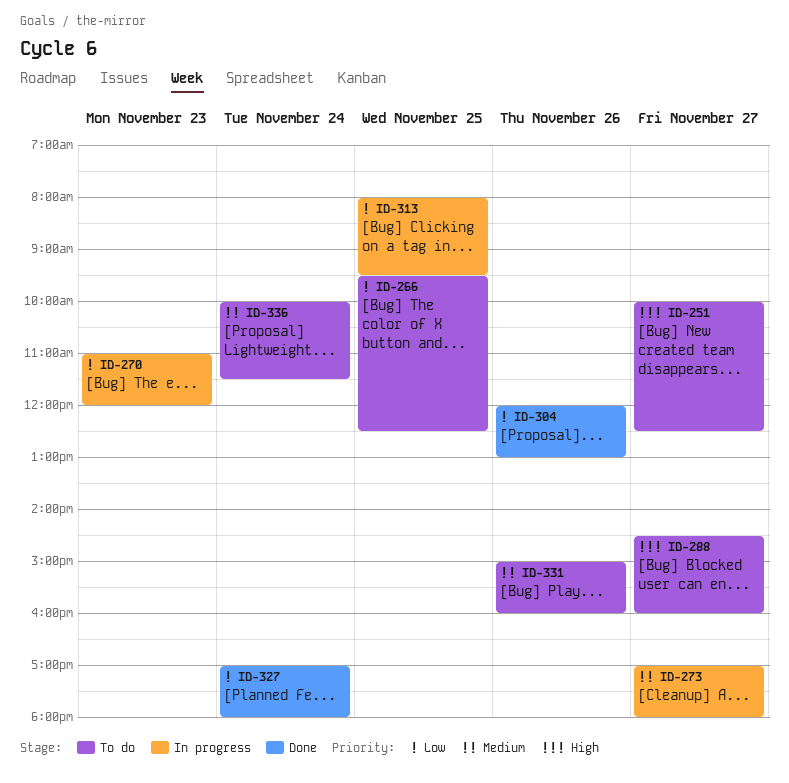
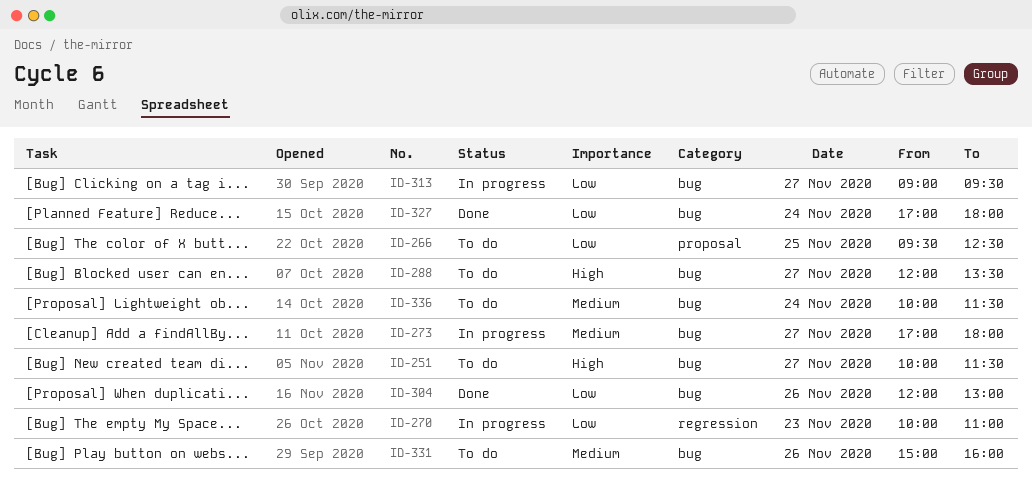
ID-251, ends: 12:30 -> 11:30
ID-270, begins: 11:00 -> 10:00
ID-270, ends: 12:00 -> 11:00
ID-288, begins: 14:30 -> 12:00
ID-288, ends: 16:00 -> 13:30
ID-313, day: Nov 25 -> Nov 27
ID-313, begins: 08:00 -> 09:00

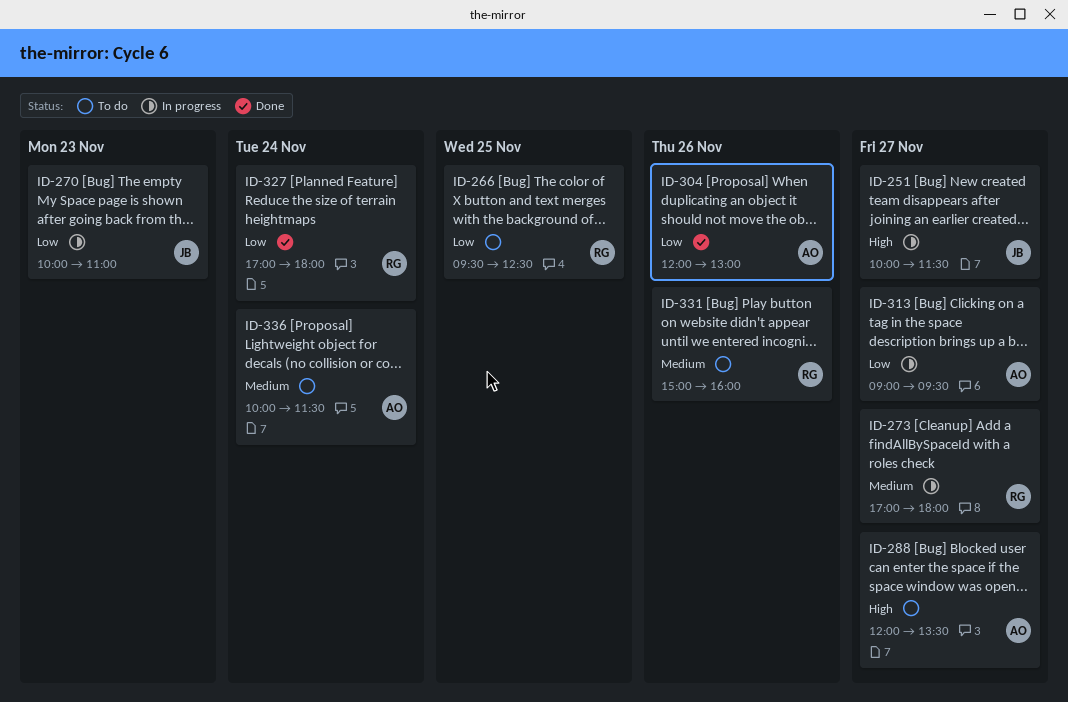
ID-251, status: To do -> In progress

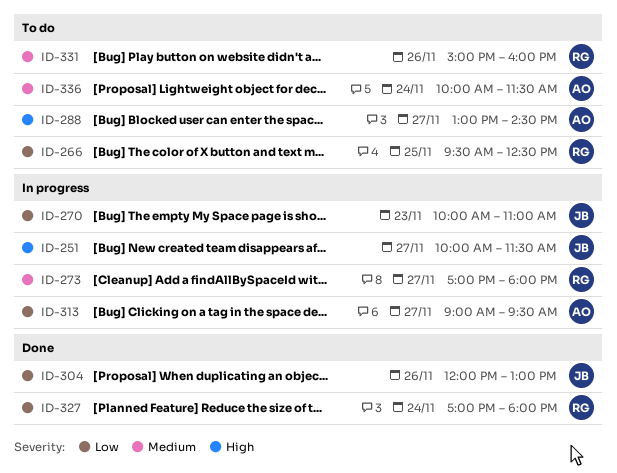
ID-288, begins: 12:00 -> 13:00
ID-288, ends: 13:30 -> 14:30
ID-304, owner: AO -> JB

